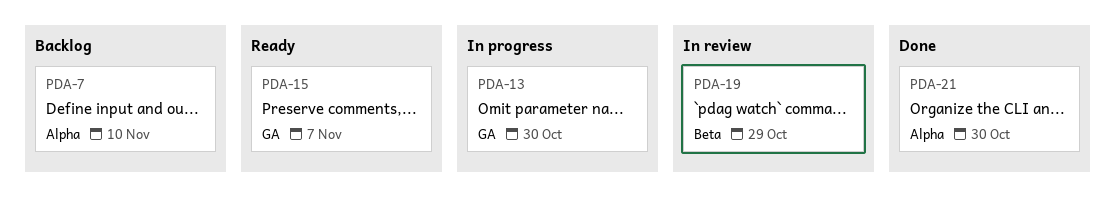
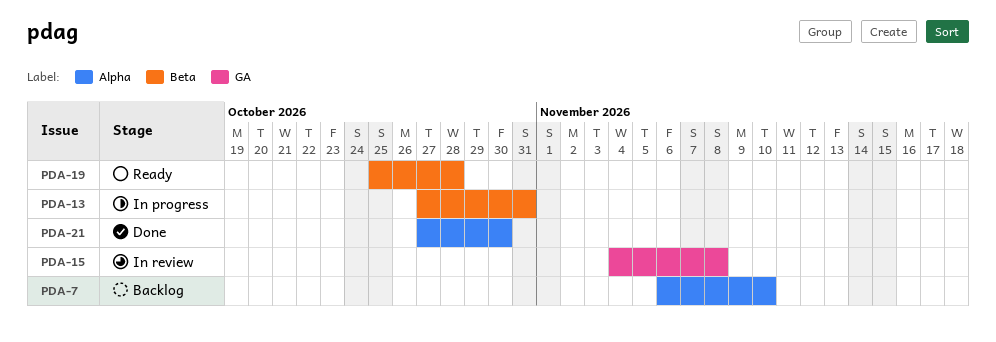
PDA-13, label: GA -> Beta
PDA-13, due: Oct 30 -> Oct 31
PDA-15, status: Ready -> In review
PDA-15, due: Nov 7 -> Nov 8
PDA-19, status: In review -> Ready
PDA-19, due: Oct 29 -> Oct 28

